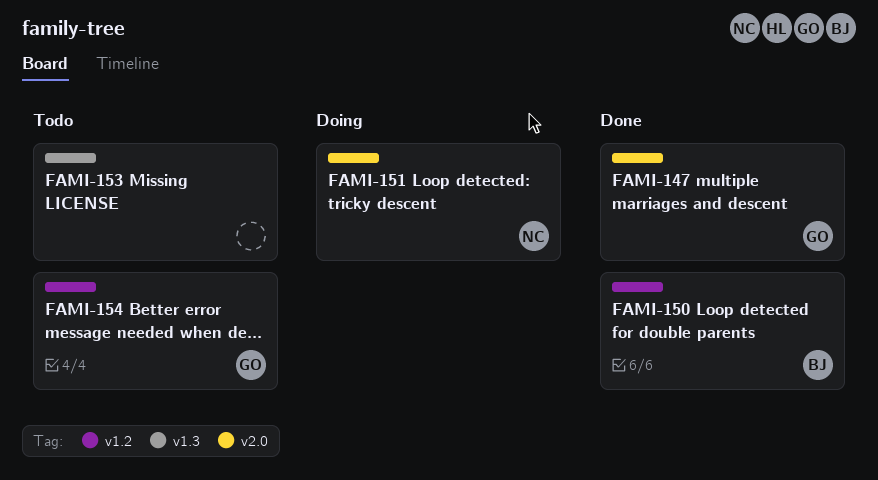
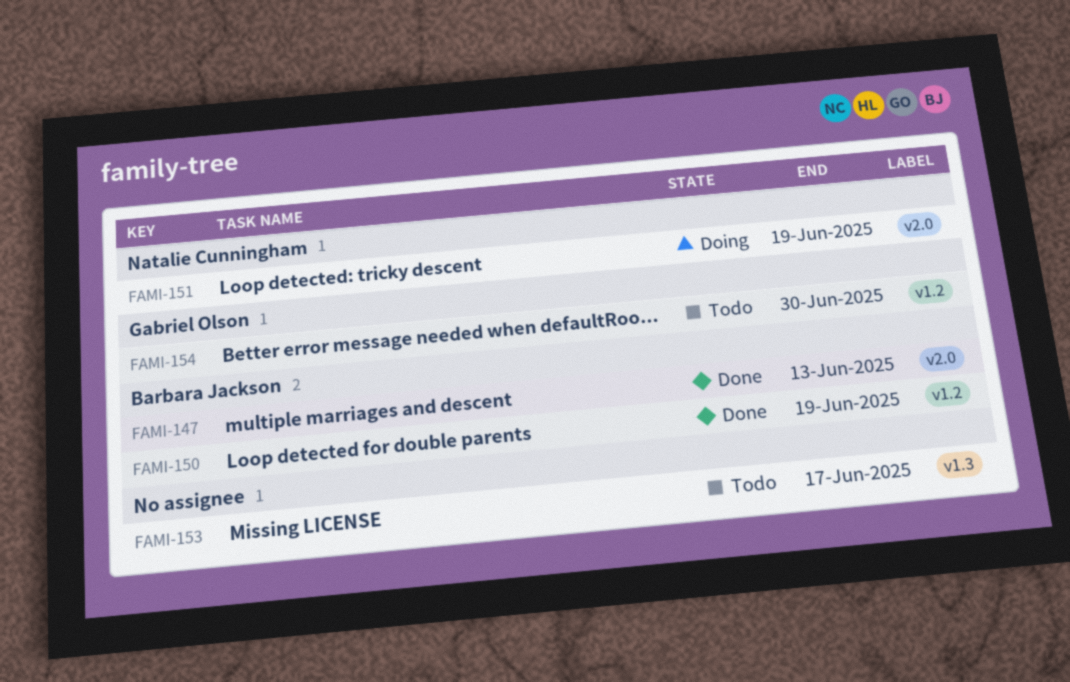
FAMI-147, owner: Gabriel Olson -> Barbara Jackson

